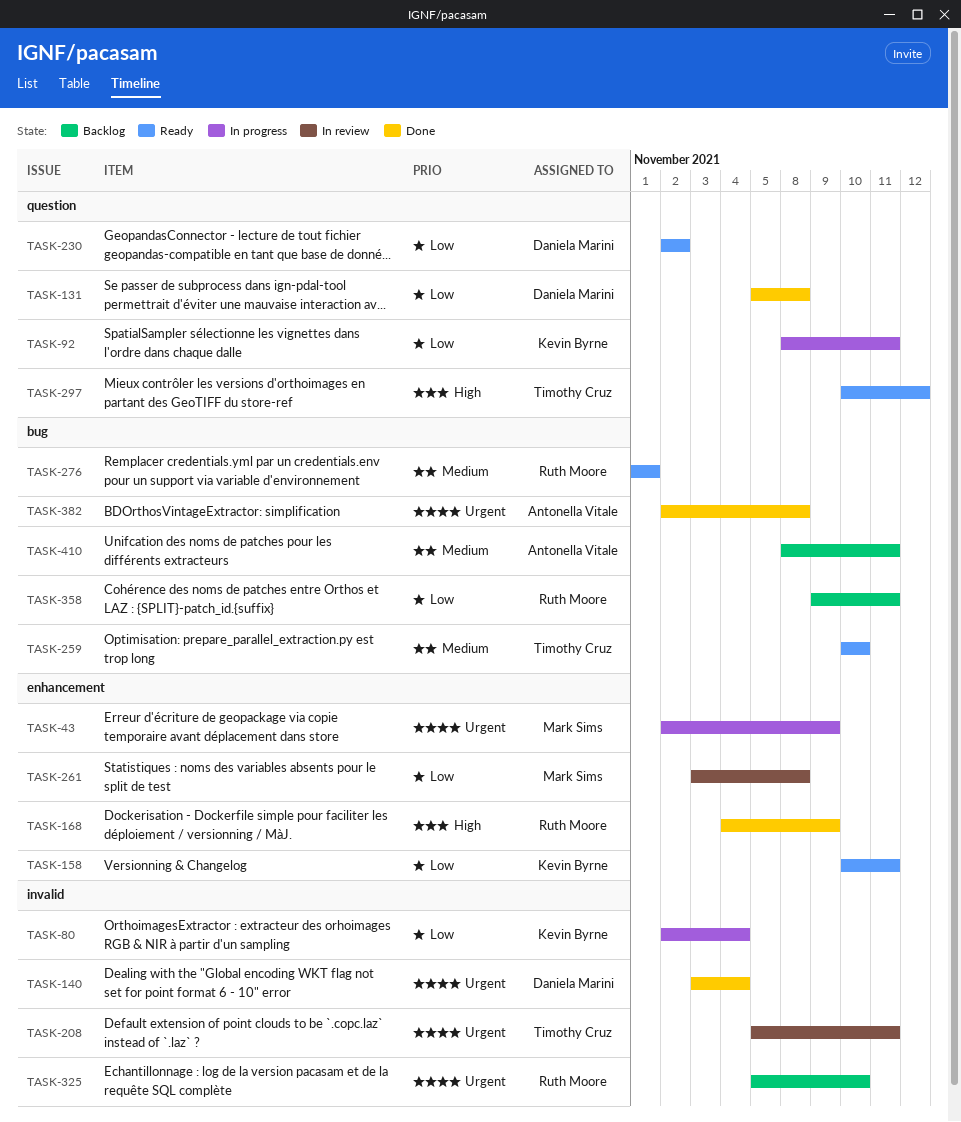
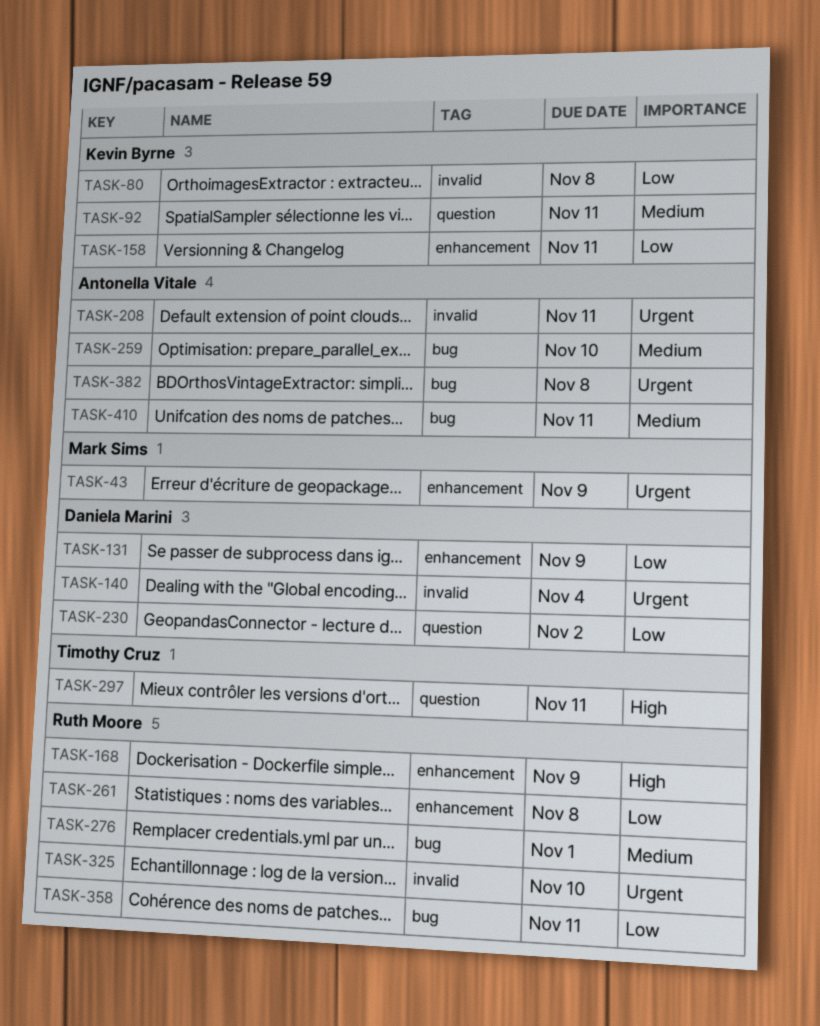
TASK-80, due: Nov 4 -> Nov 8
TASK-92, priority: Low -> Medium
TASK-131, label: question -> enhancement
TASK-131, due: Nov 8 -> Nov 9
TASK-208, owner: Timothy Cruz -> Antonella Vitale
TASK-259, owner: Timothy Cruz -> Antonella Vitale
TASK-261, owner: Mark Sims -> Ruth Moore
TASK-297, due: Nov 12 -> Nov 11

